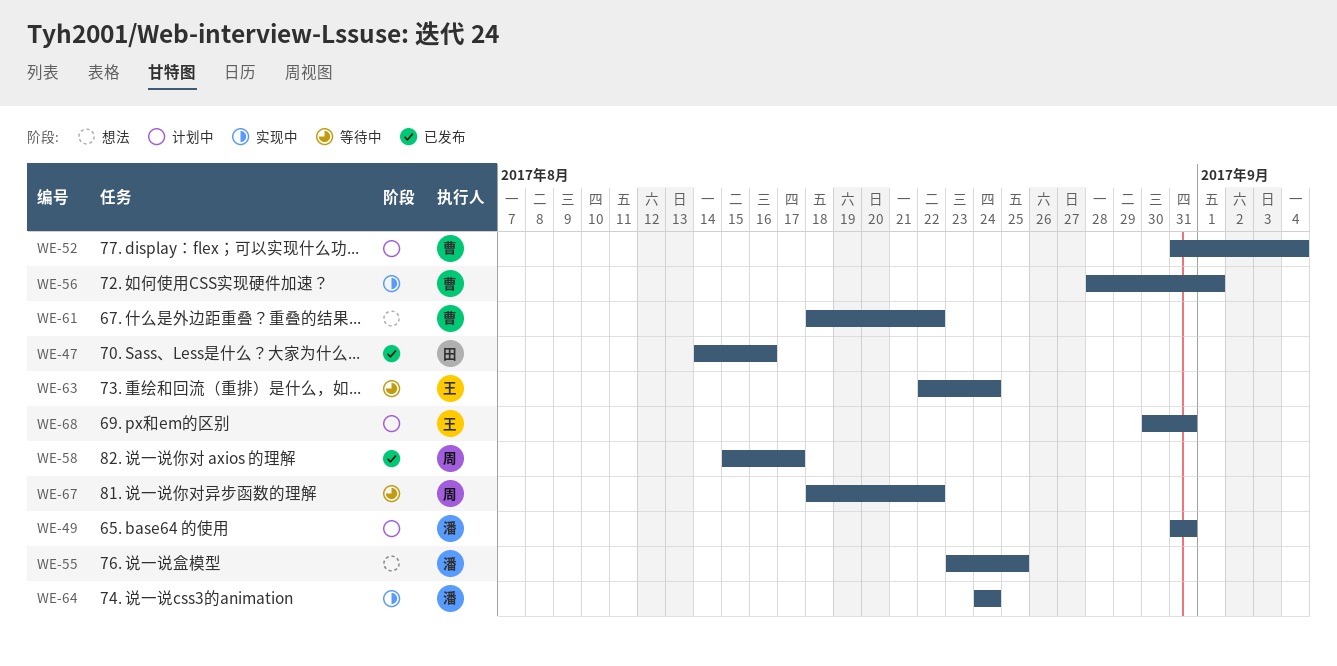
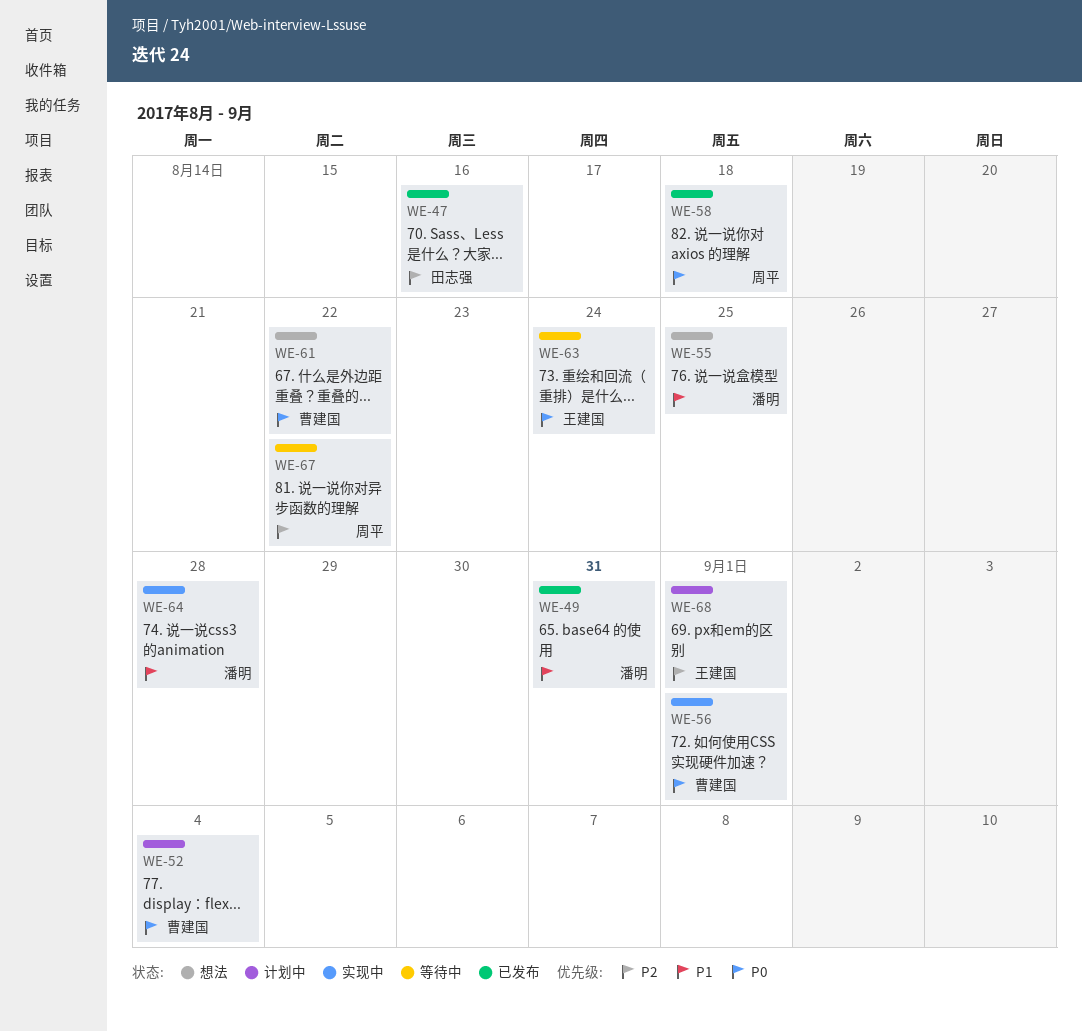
WE-49, status: 计划中 -> 已发布
WE-58, due: Aug 17 -> Aug 18
WE-64, due: Aug 24 -> Aug 28
WE-68, due: Aug 31 -> Sep 1

